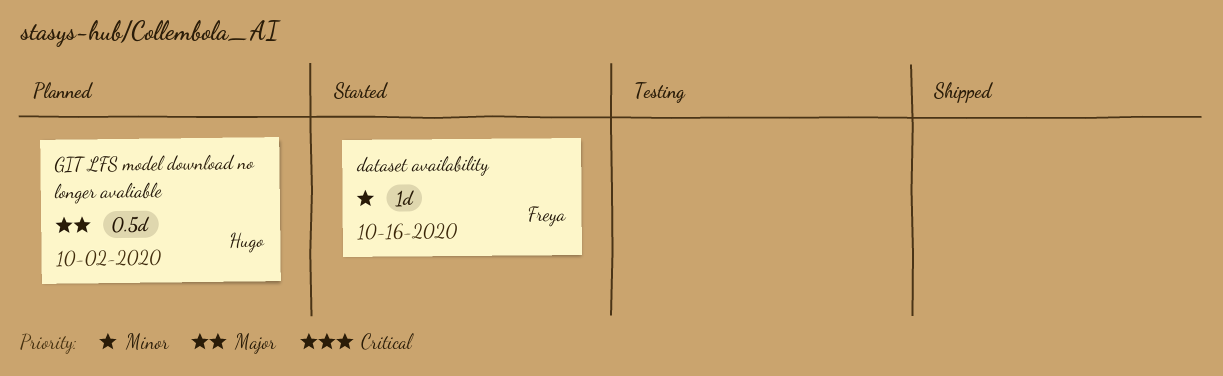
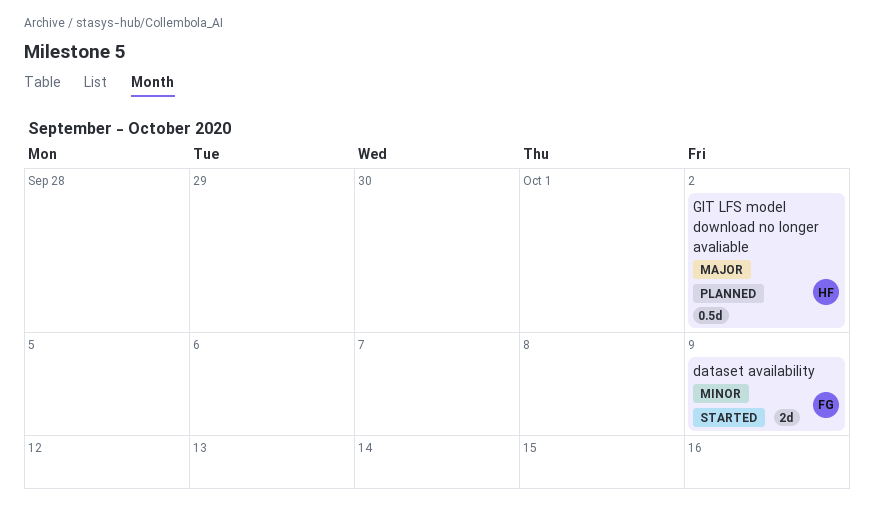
dataset availability, estimate: 1d -> 2d
dataset availability, due: Oct 16 -> Oct 9

